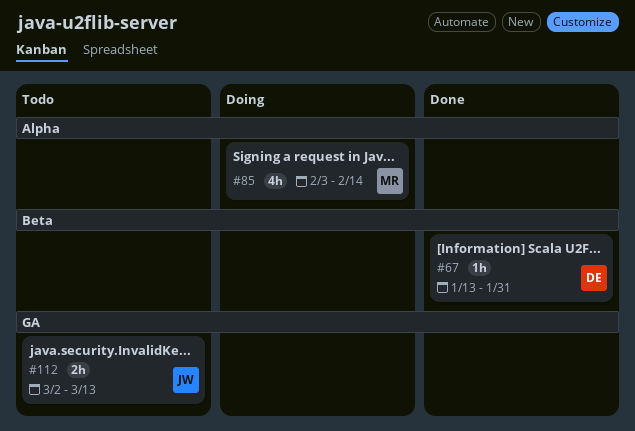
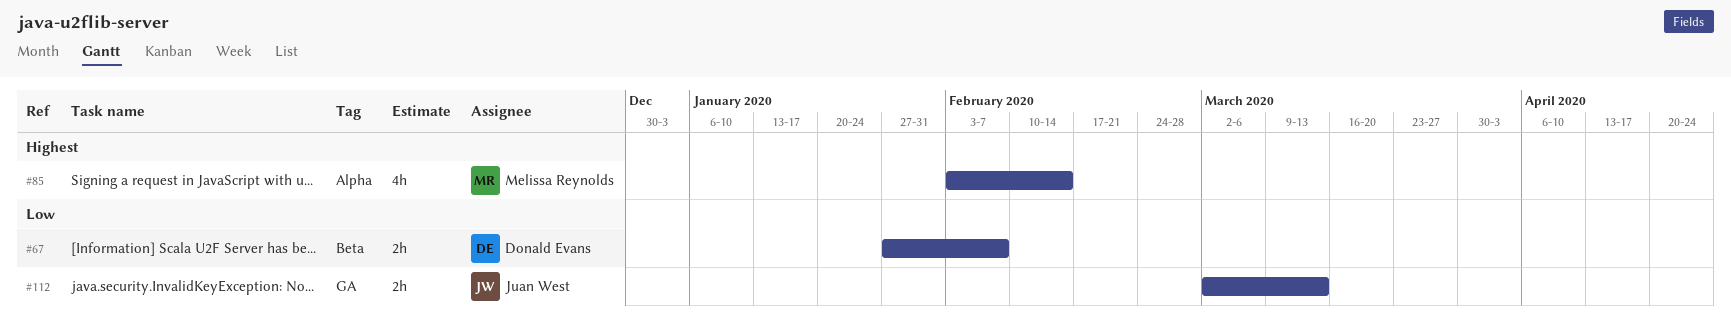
#67, estimate: 1h -> 2h
#67, start: Jan 13 -> Jan 27
#67, due: Jan 31 -> Feb 7

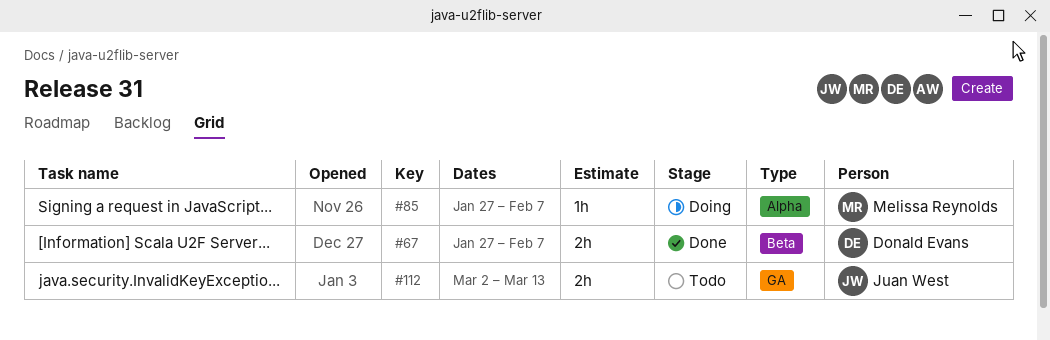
#85, estimate: 4h -> 1h
#85, start: Feb 3 -> Jan 27
#85, due: Feb 14 -> Feb 7

